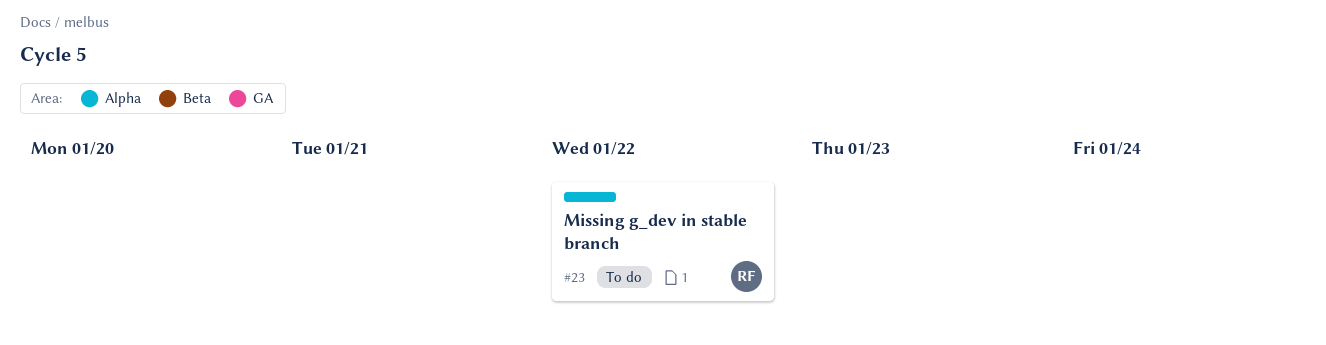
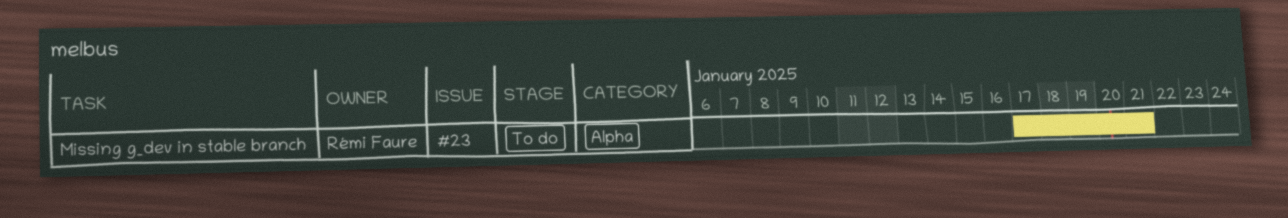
#23, due: Jan 22 -> Jan 21

